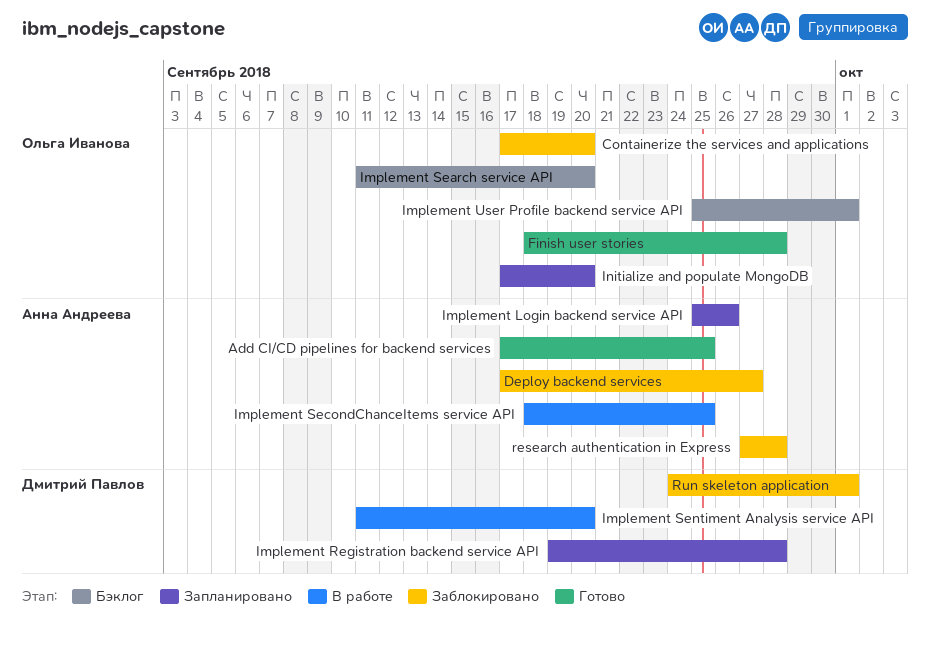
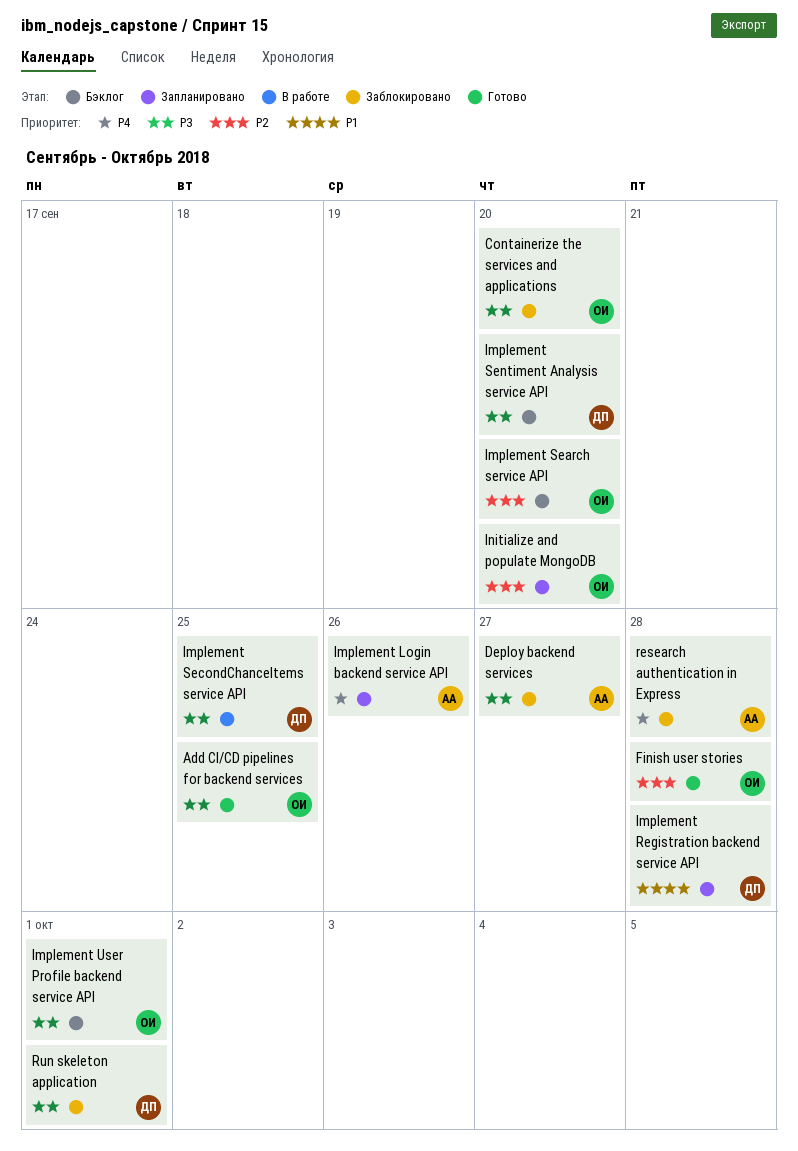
Add CI/CD pipelines for backend services, owner: Анна Андреева -> Ольга Иванова
Implement SecondChanceItems service API, owner: Анна Андреева -> Дмитрий Павлов
Implement Sentiment Analysis service API, status: В работе -> Бэклог

